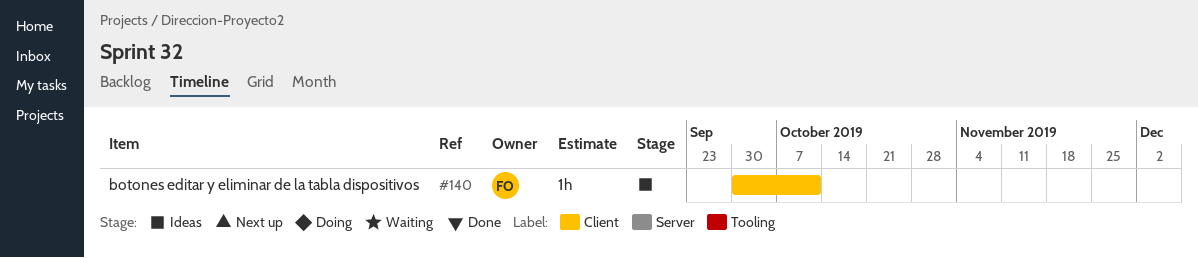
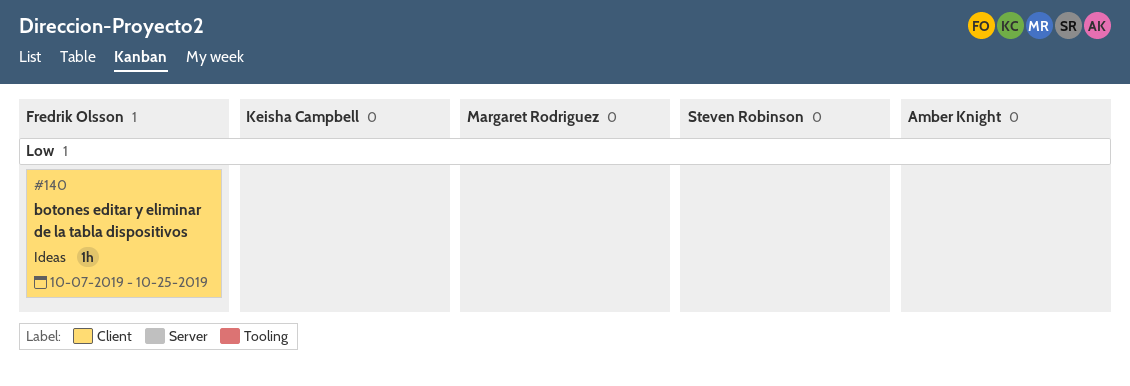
#140, start: Sep 30 -> Oct 7
#140, due: Oct 11 -> Oct 25

